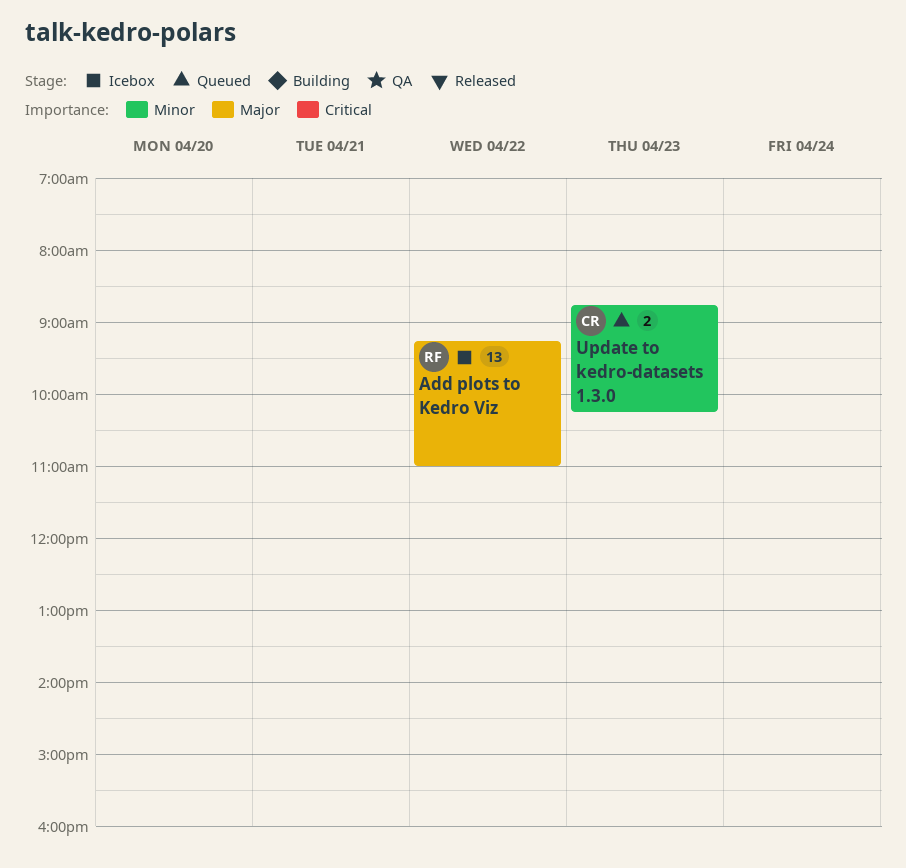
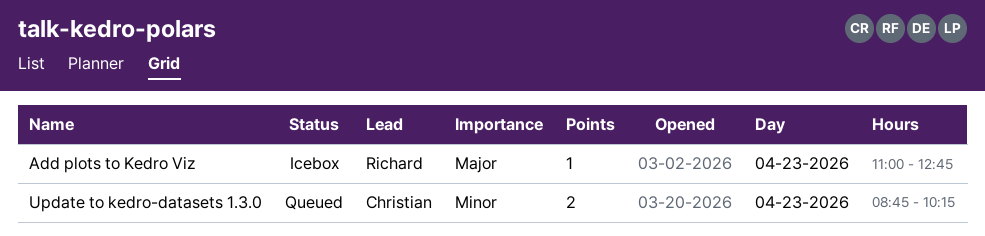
Add plots to Kedro Viz, estimate: 13 -> 1
Add plots to Kedro Viz, day: Apr 22 -> Apr 23
Add plots to Kedro Viz, begins: 09:15 -> 11:00
Add plots to Kedro Viz, ends: 11:00 -> 12:45

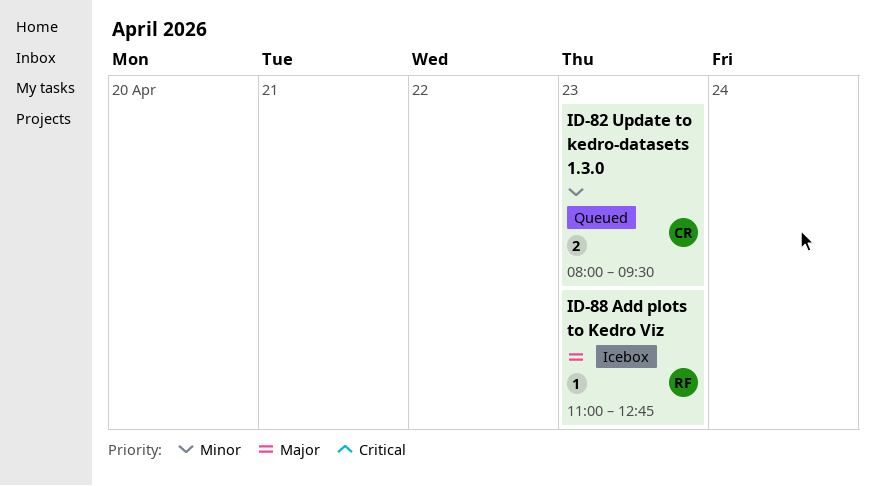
Update to kedro-datasets 1.3.0, begins: 08:45 -> 08:00
Update to kedro-datasets 1.3.0, ends: 10:15 -> 09:30

